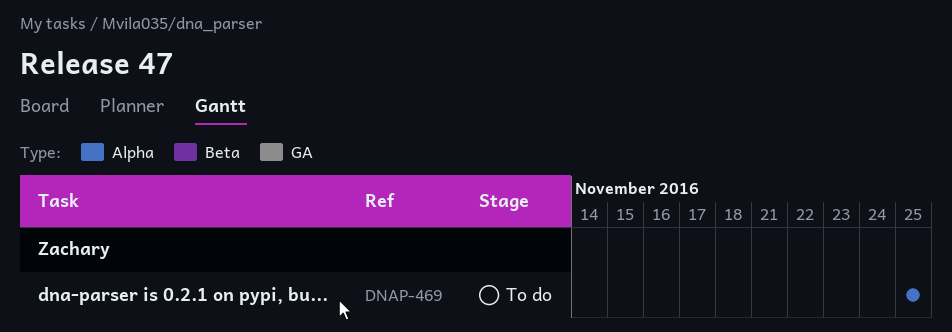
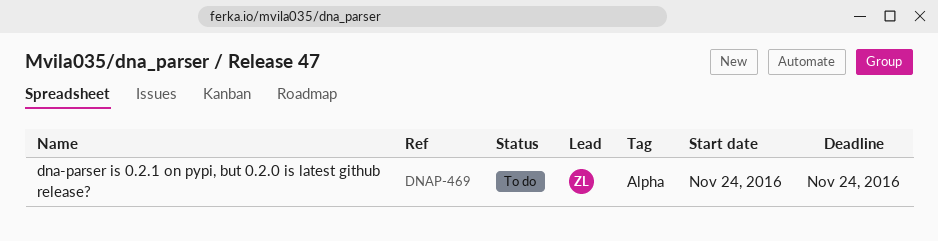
DNAP-469, start: Nov 25 -> Nov 24
DNAP-469, due: Nov 25 -> Nov 24

